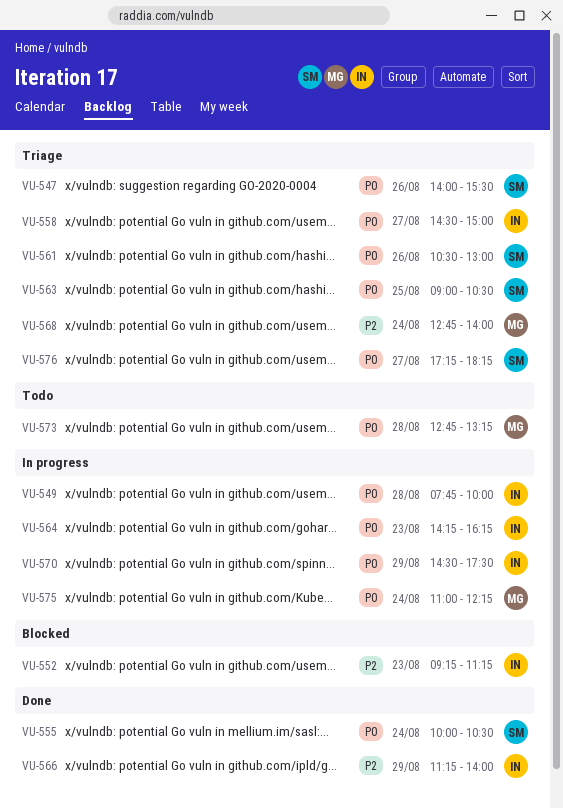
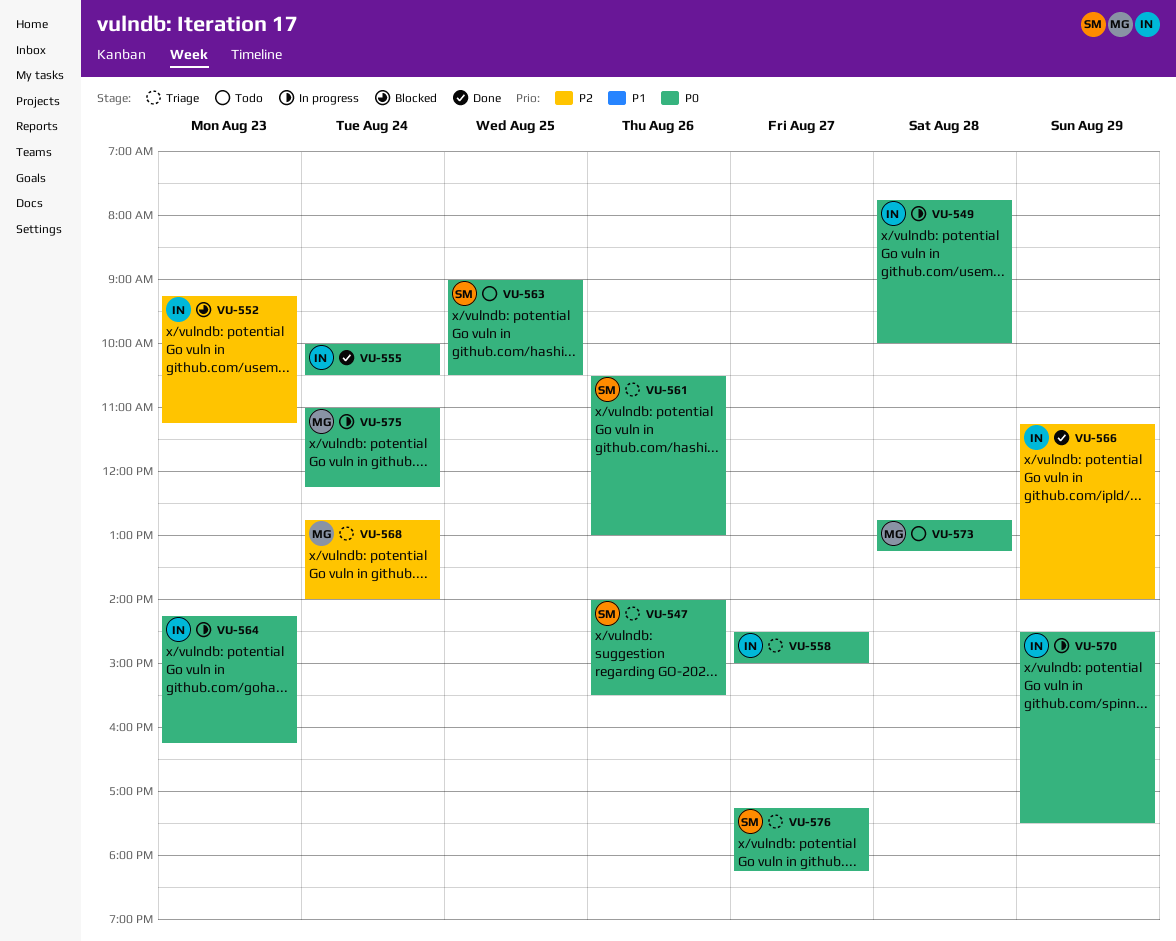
VU-555, owner: SM -> IN
VU-563, status: Triage -> Todo

